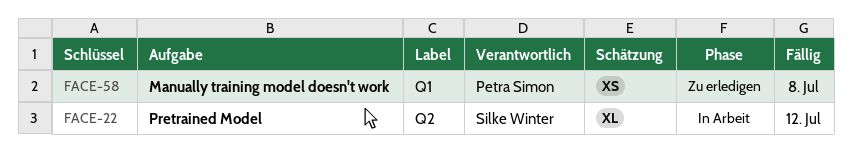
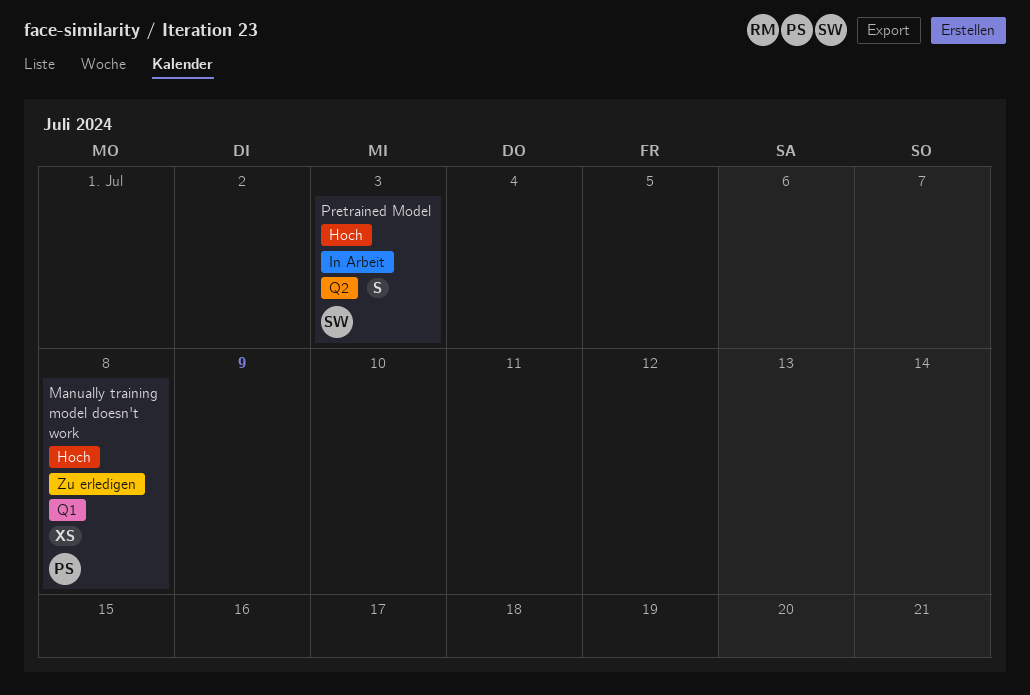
Pretrained Model, estimate: XL -> S
Pretrained Model, due: Jul 12 -> Jul 3

